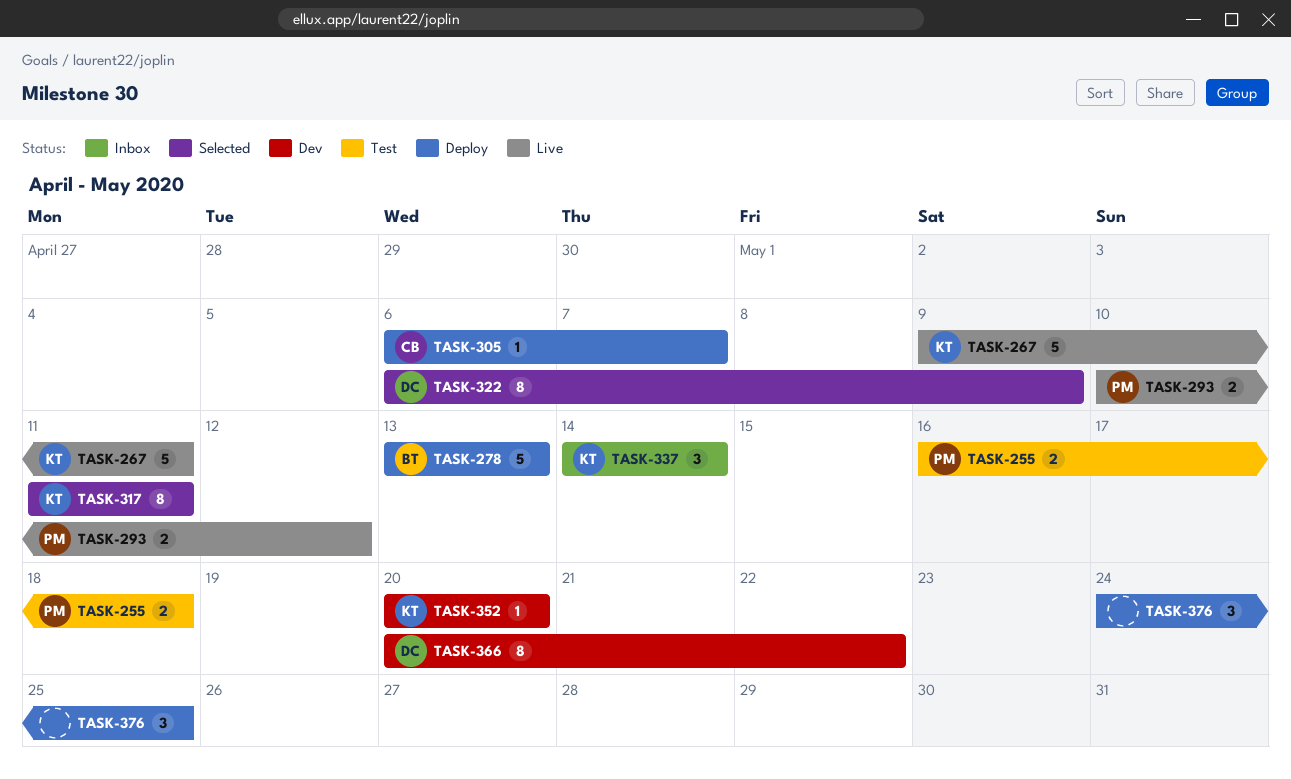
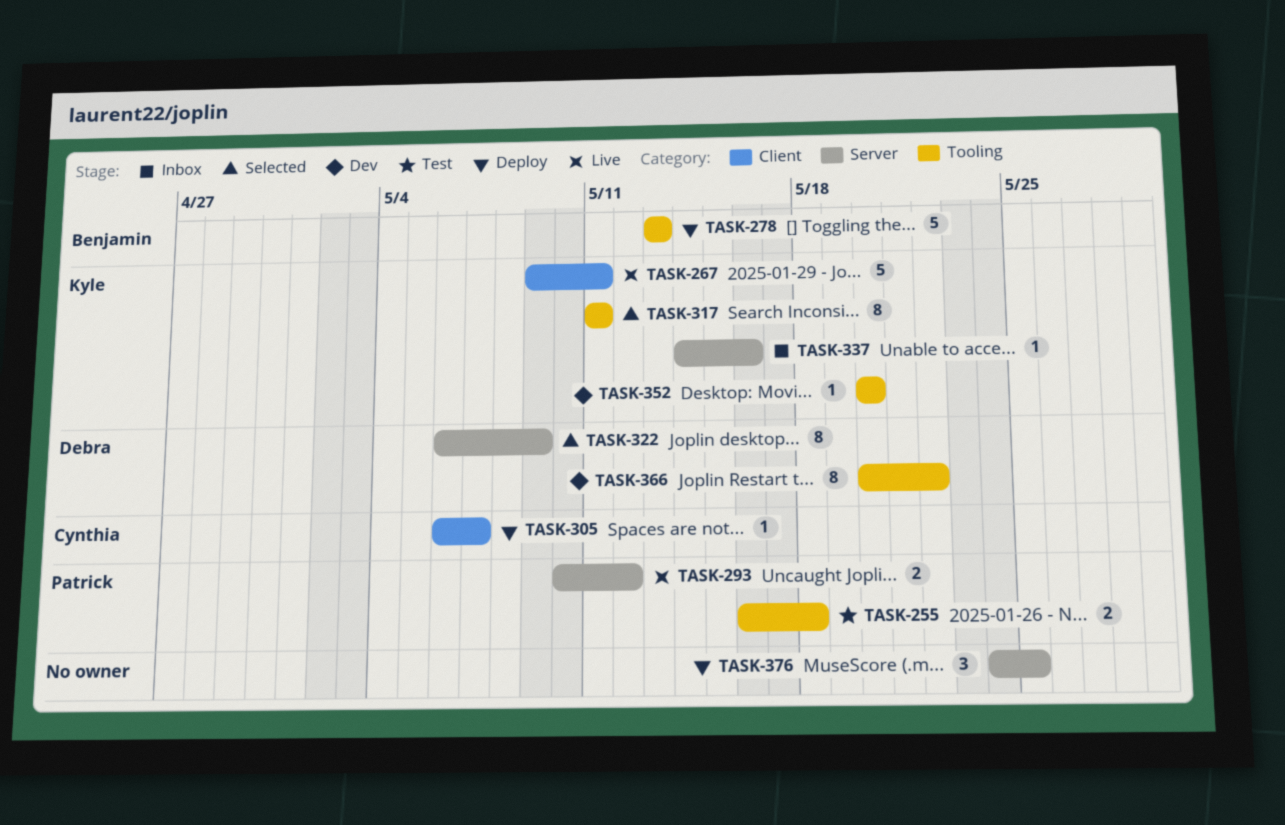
TASK-337, estimate: 3 -> 1
TASK-337, due: May 14 -> May 16

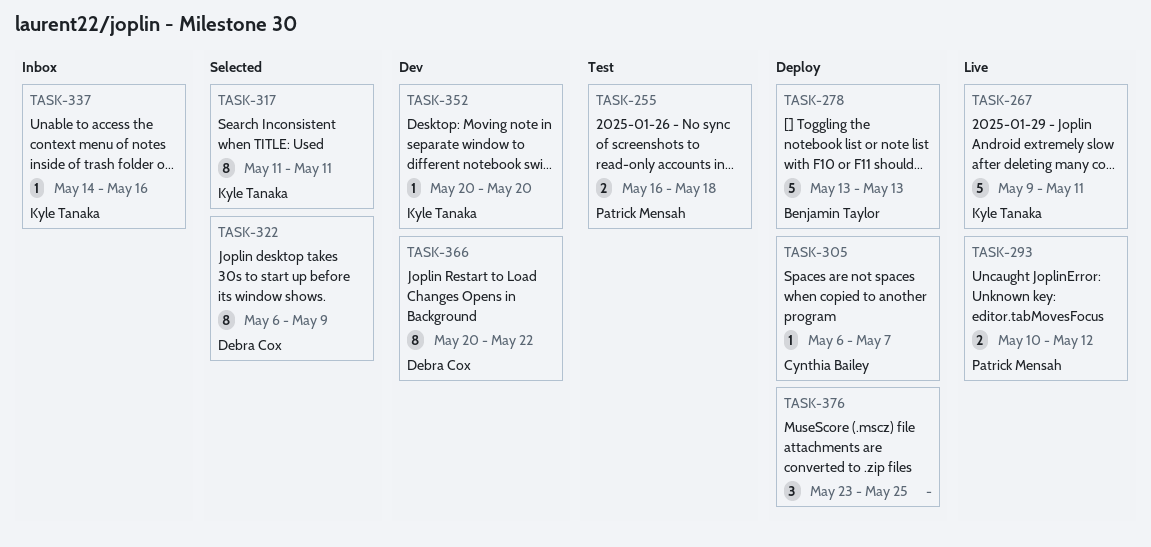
TASK-376, start: May 24 -> May 23

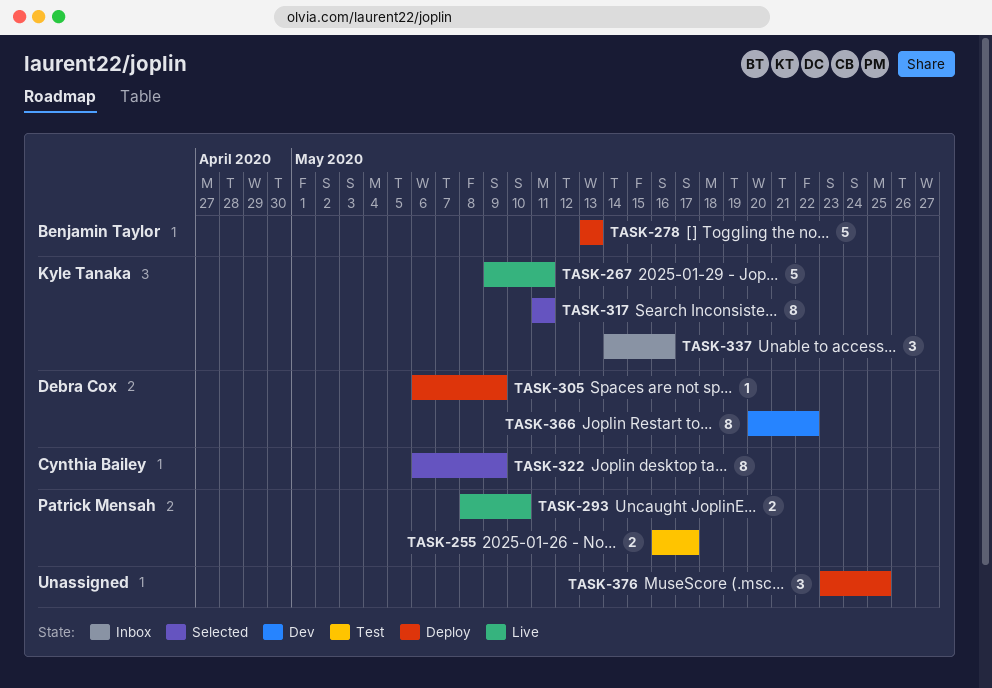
TASK-255, due: May 18 -> May 17
TASK-293, start: May 10 -> May 8
TASK-293, due: May 12 -> May 10
TASK-305, owner: Cynthia Bailey -> Debra Cox
TASK-305, due: May 7 -> May 9
TASK-322, owner: Debra Cox -> Cynthia Bailey
TASK-337, estimate: 1 -> 3
TASK-352: present -> none

